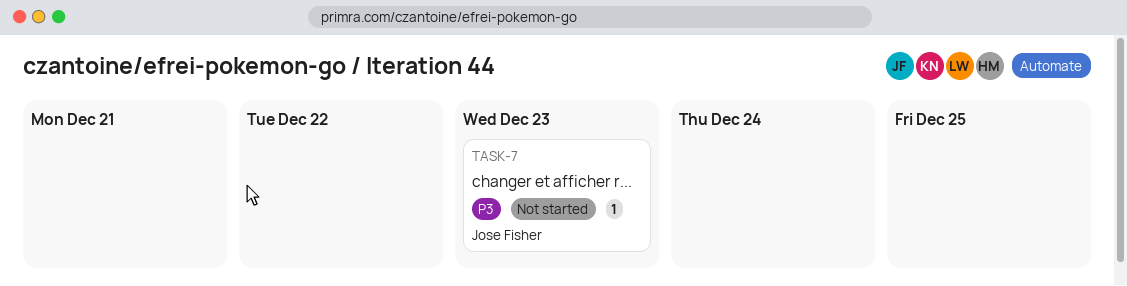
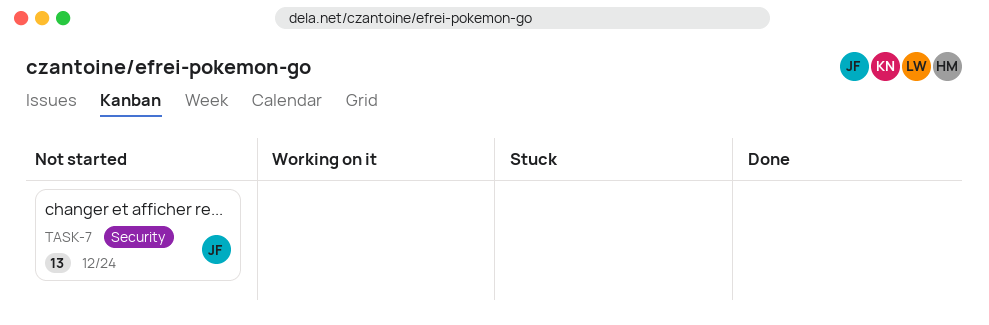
TASK-7, estimate: 1 -> 13
TASK-7, due: Dec 23 -> Dec 24

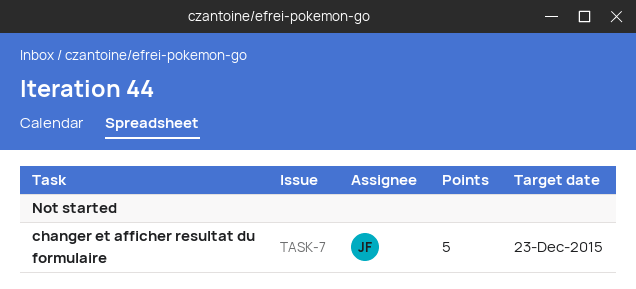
TASK-7, estimate: 13 -> 5
TASK-7, due: Dec 24 -> Dec 23

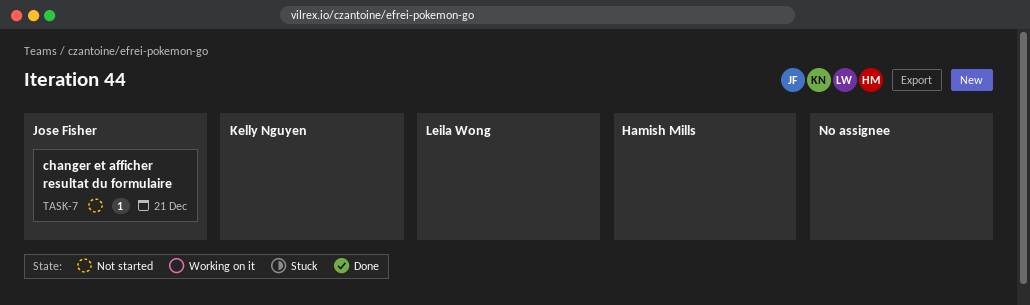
TASK-7, estimate: 5 -> 1
TASK-7, due: Dec 23 -> Dec 21

